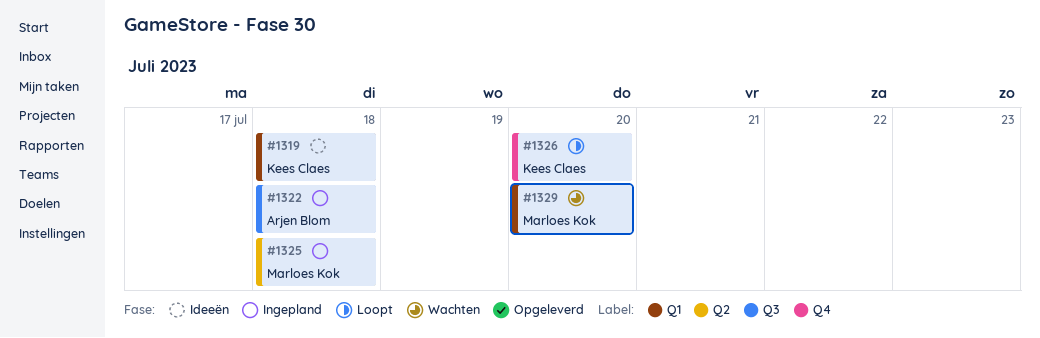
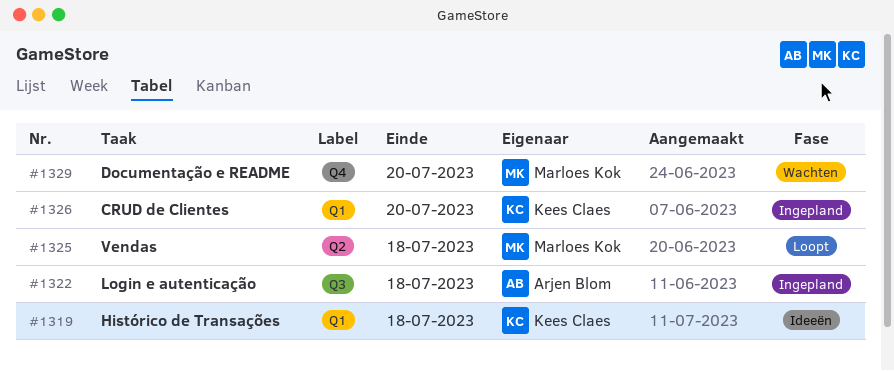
#1325, status: Ingepland -> Loopt
#1326, status: Loopt -> Ingepland
#1326, label: Q4 -> Q1
#1329, label: Q1 -> Q4

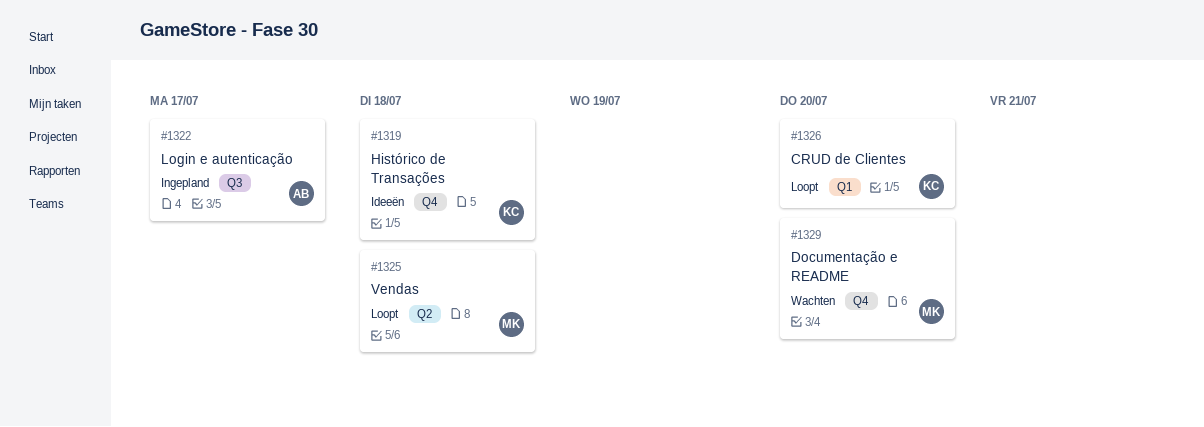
#1319, label: Q1 -> Q4
#1322, due: Jul 18 -> Jul 17
#1326, status: Ingepland -> Loopt

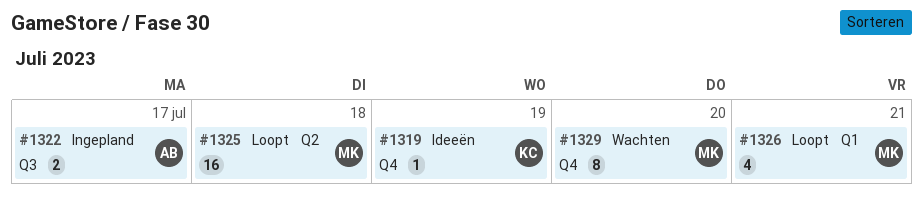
#1319, due: Jul 18 -> Jul 19
#1326, owner: KC -> MK
#1326, due: Jul 20 -> Jul 21

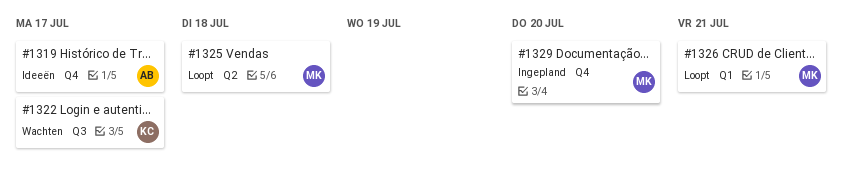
#1319, owner: KC -> AB
#1319, due: Jul 19 -> Jul 17
#1322, status: Ingepland -> Wachten
#1322, owner: AB -> KC
#1329, status: Wachten -> Ingepland

